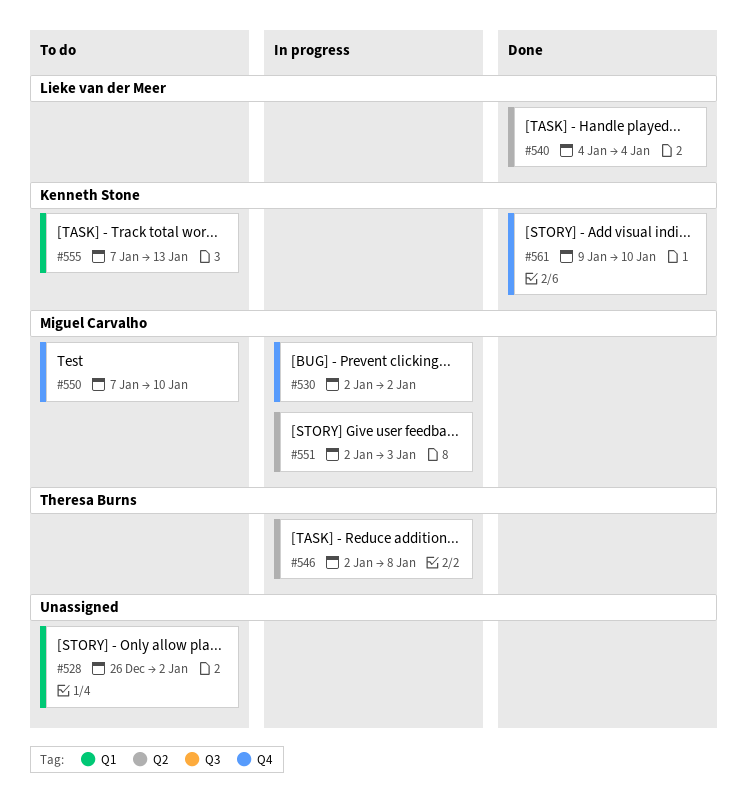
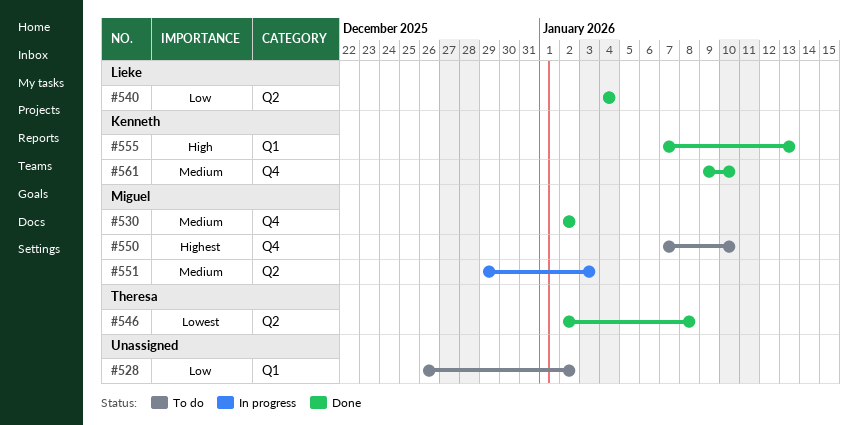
#530, status: In progress -> Done
#546, status: In progress -> Done
#551, start: Jan 2 -> Dec 29
#555, status: To do -> Done

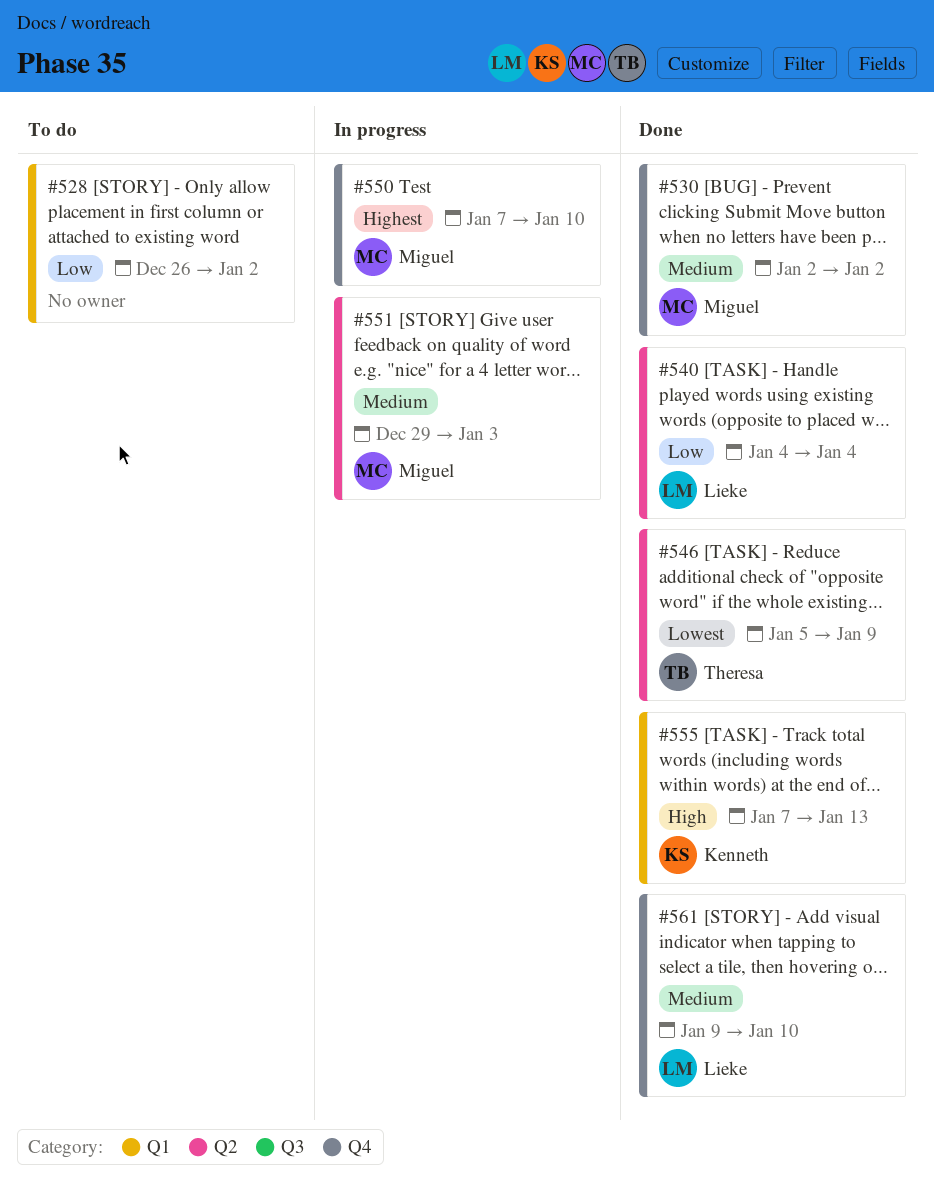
#546, start: Jan 2 -> Jan 5
#546, due: Jan 8 -> Jan 9
#550, status: To do -> In progress
#561, owner: Kenneth -> Lieke

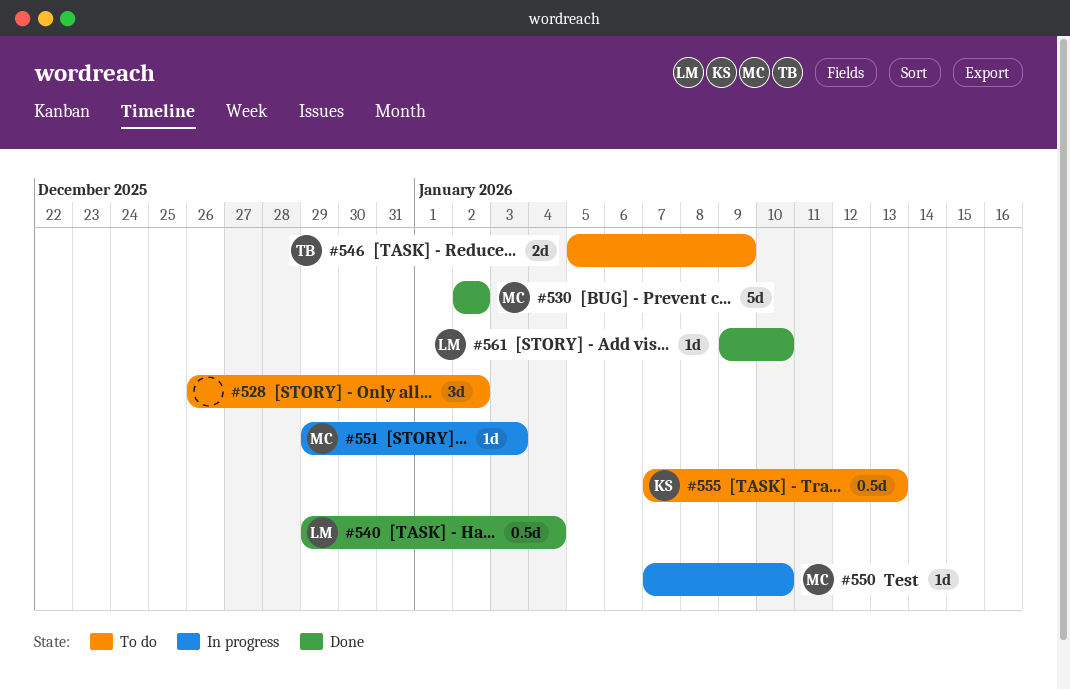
#540, start: Jan 4 -> Dec 29
#546, status: Done -> To do
#555, status: Done -> To do

